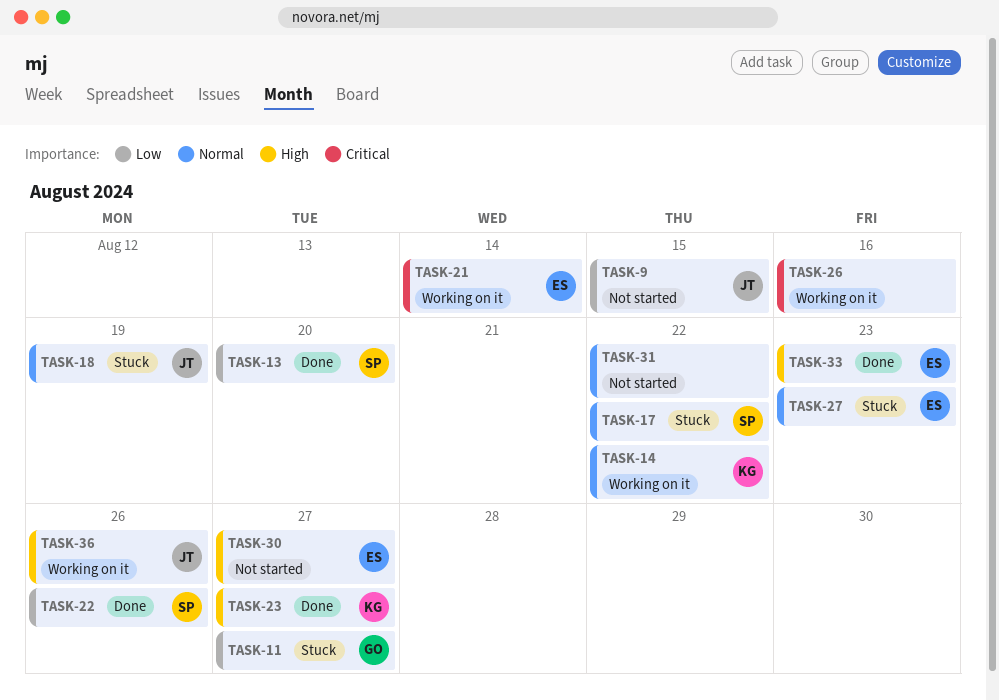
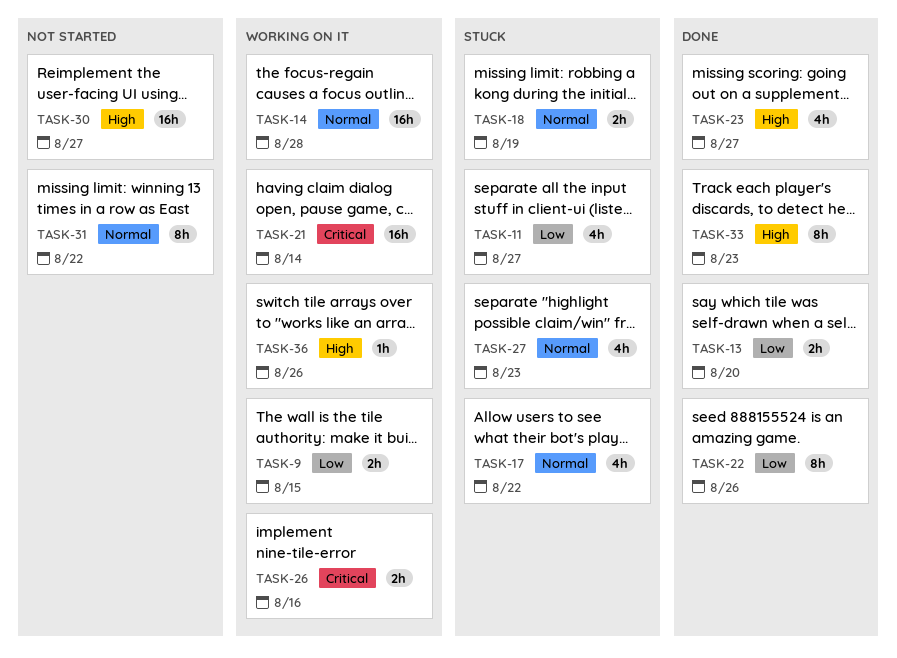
TASK-9, status: Not started -> Working on it
TASK-14, due: Aug 22 -> Aug 28

